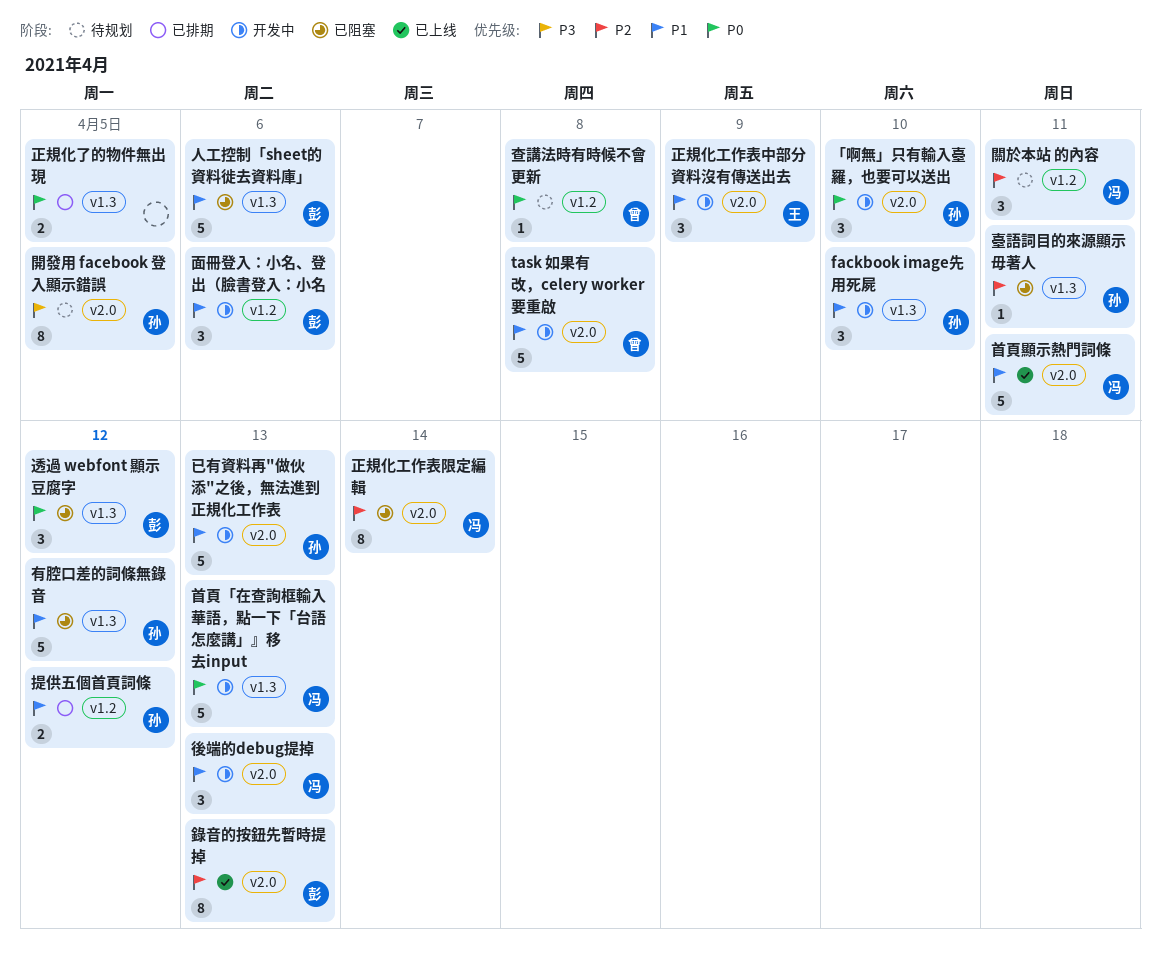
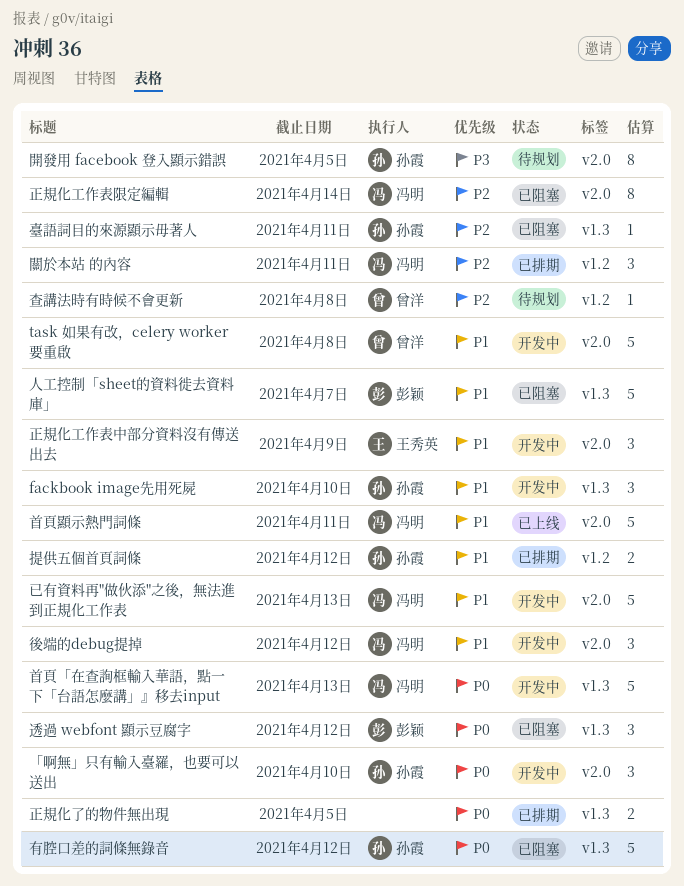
人工控制「sheet的資料徙去資料庫」, due: Apr 6 -> Apr 7
已有資料再"做伙添"之後，無法進到正規化工作表, owner: 孙霞 -> 冯明
後端的debug提掉, due: Apr 13 -> Apr 12
有腔口差的詞條無錄音, priority: P1 -> P0
查講法時有時候不會更新, priority: P0 -> P2
錄音的按鈕先暫時提掉: present -> none
關於本站 的內容, status: 待规划 -> 已排期
面冊登入：小名、登出（臉書登入：小名: present -> none

